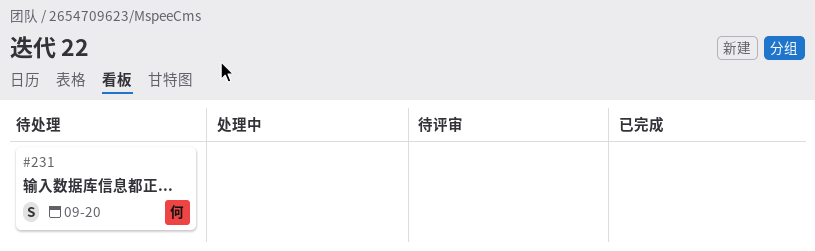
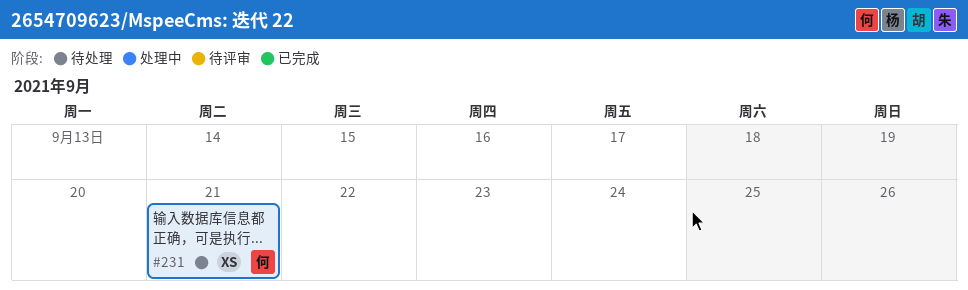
#231, estimate: S -> XS
#231, due: Sep 20 -> Sep 21

